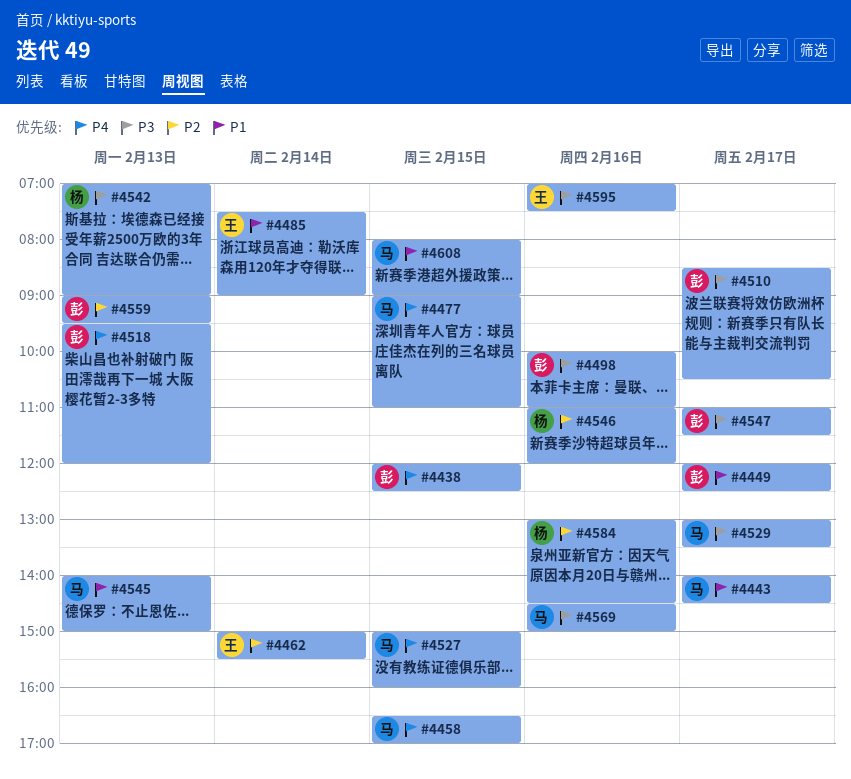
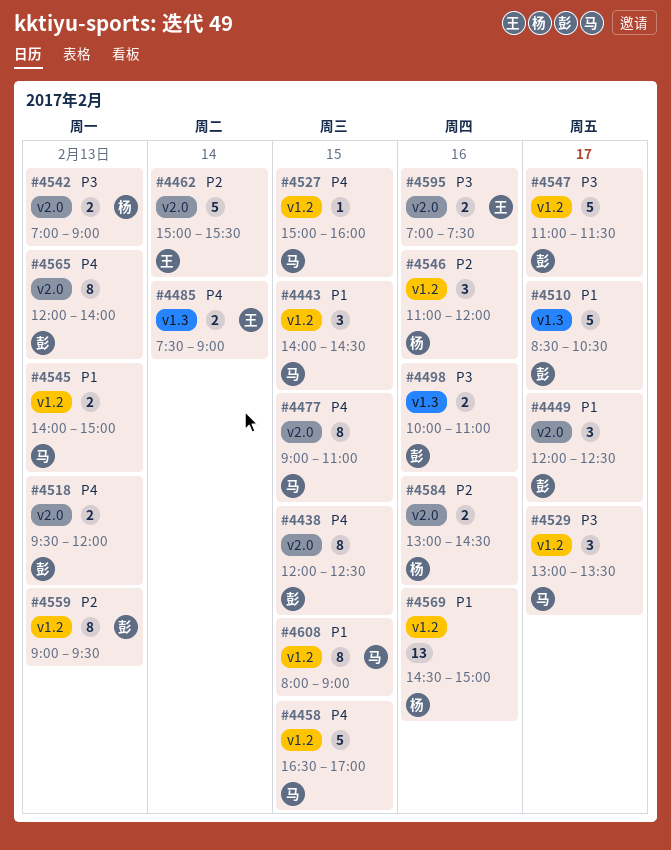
#4443, day: Feb 17 -> Feb 15
#4485, priority: P1 -> P4
#4510, priority: P3 -> P1
#4565: none -> present
#4569, owner: 马 -> 杨
#4569, priority: P3 -> P1

